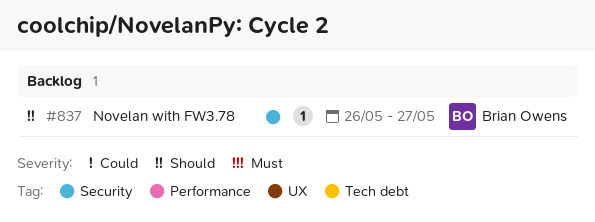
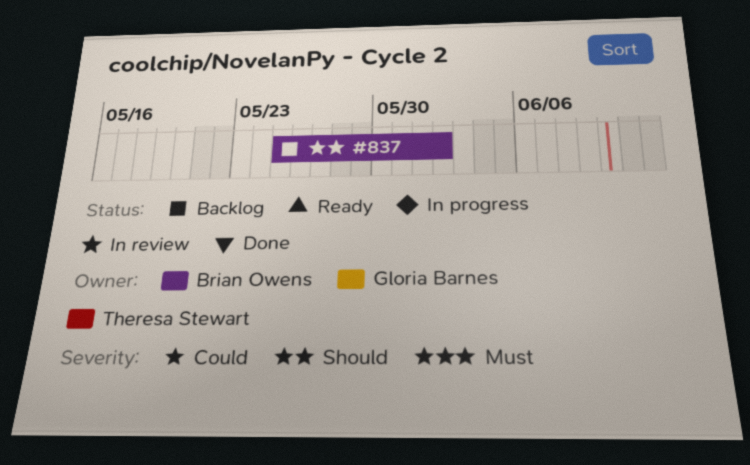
#837, start: May 26 -> May 25
#837, due: May 27 -> Jun 2

